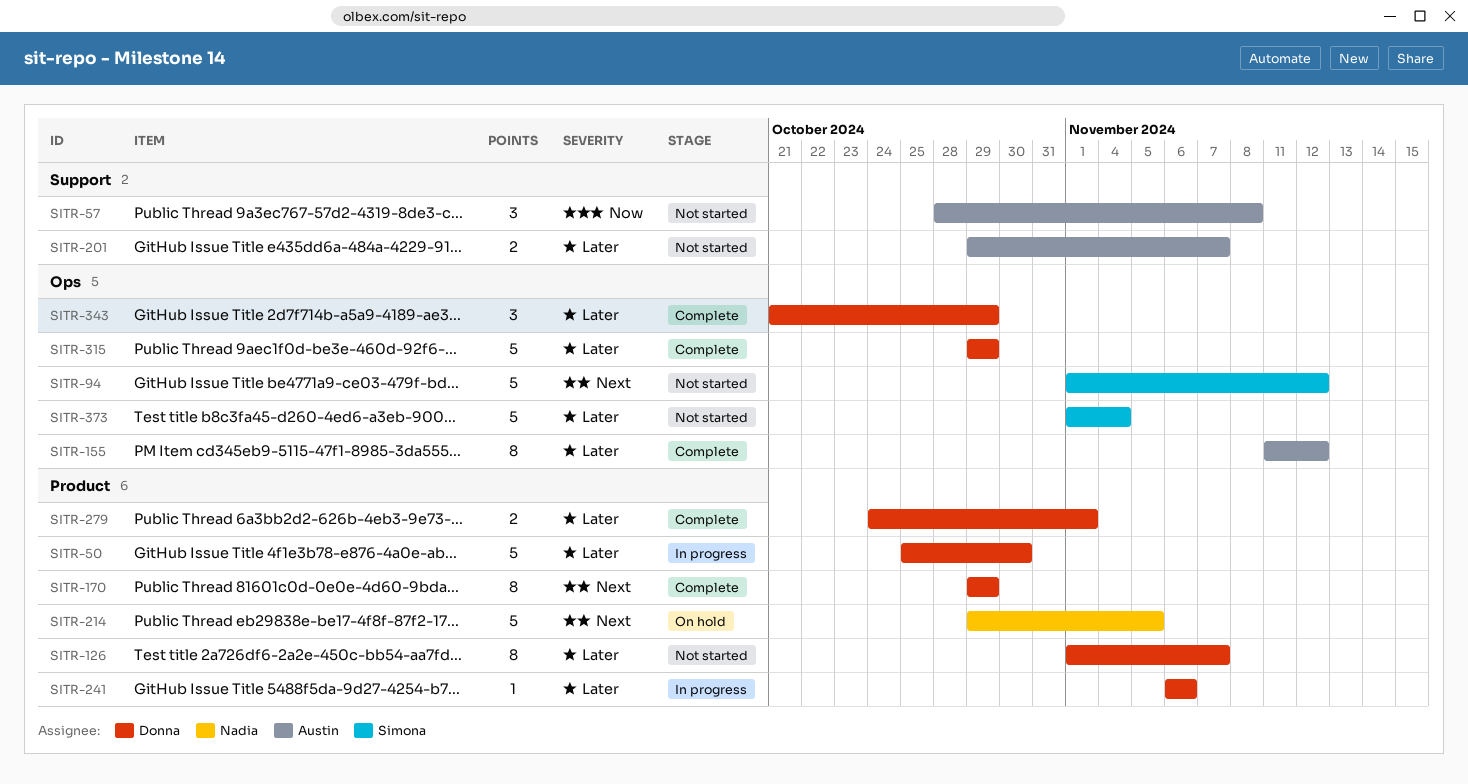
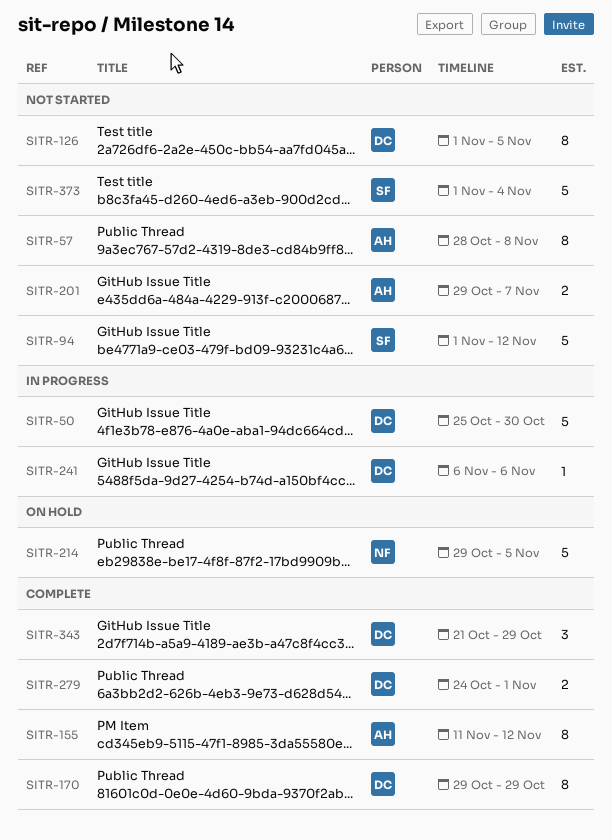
SITR-57, estimate: 3 -> 8
SITR-126, due: Nov 7 -> Nov 5
SITR-315: present -> none

